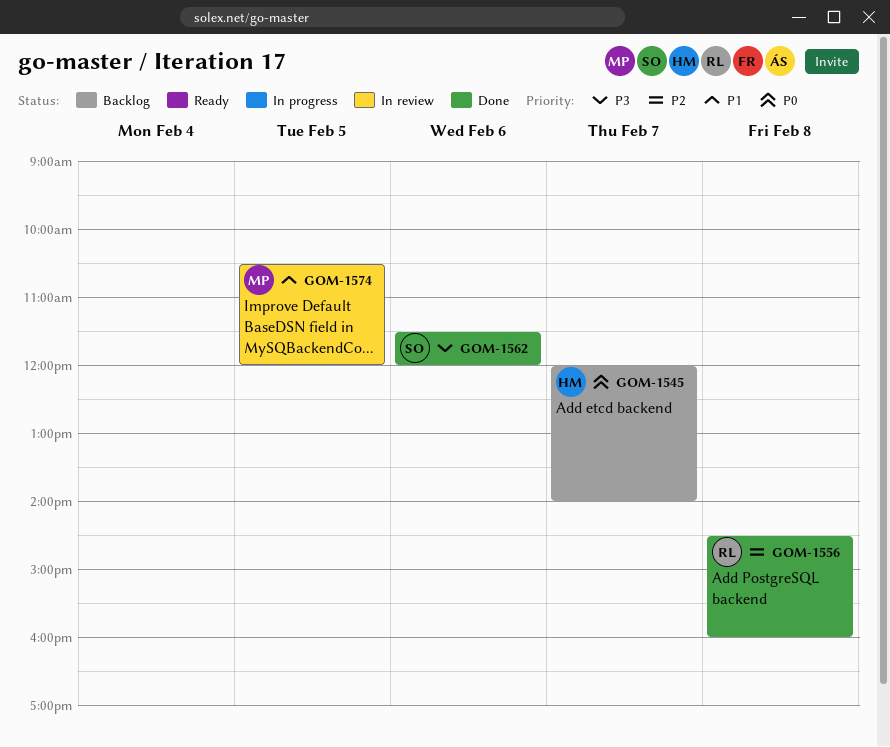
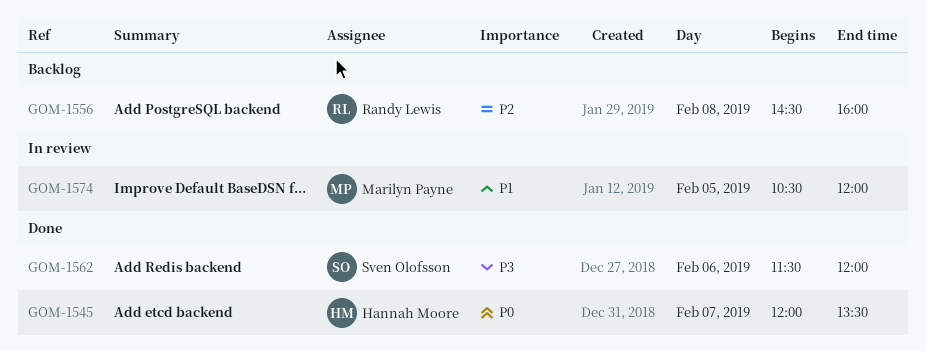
GOM-1545, status: Backlog -> Done
GOM-1545, ends: 14:00 -> 13:30
GOM-1556, status: Done -> Backlog

